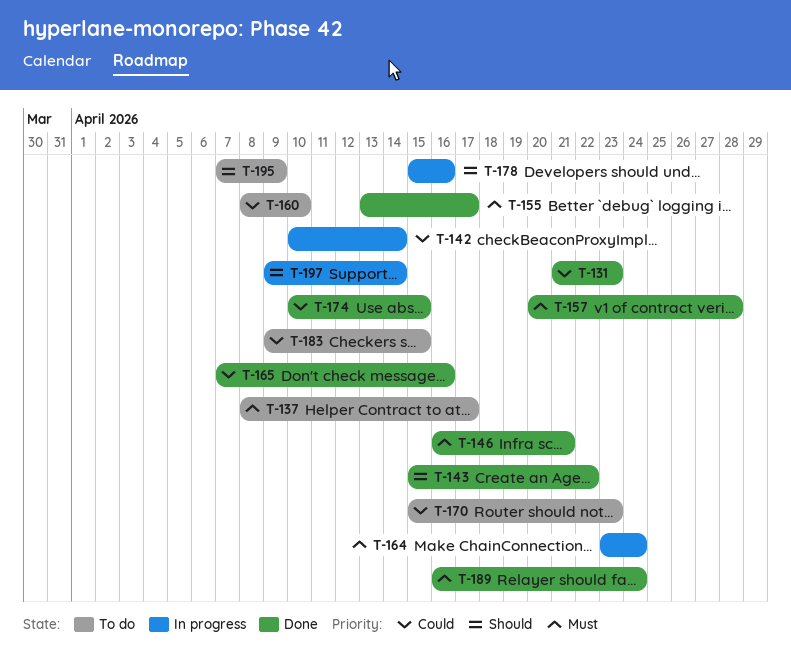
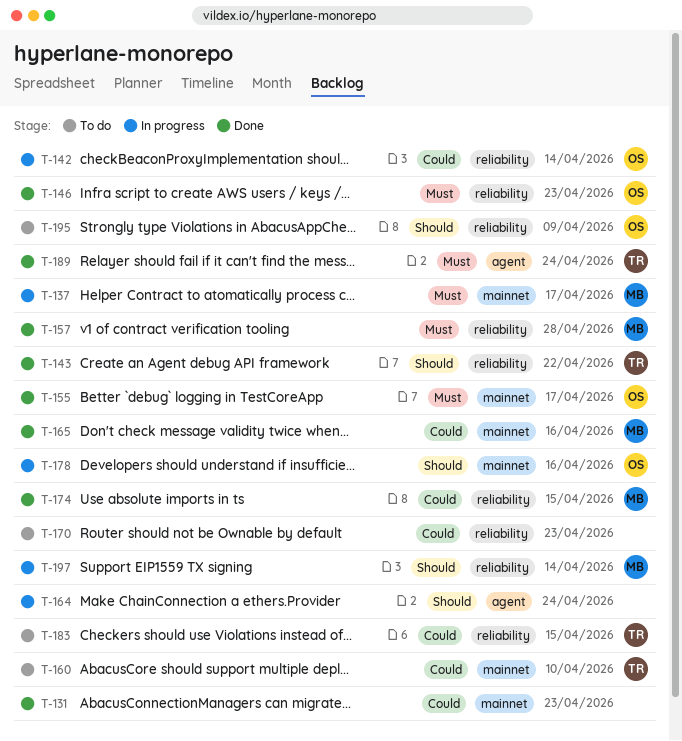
T-137, status: To do -> In progress
T-146, due: Apr 21 -> Apr 23
T-164, priority: Must -> Should

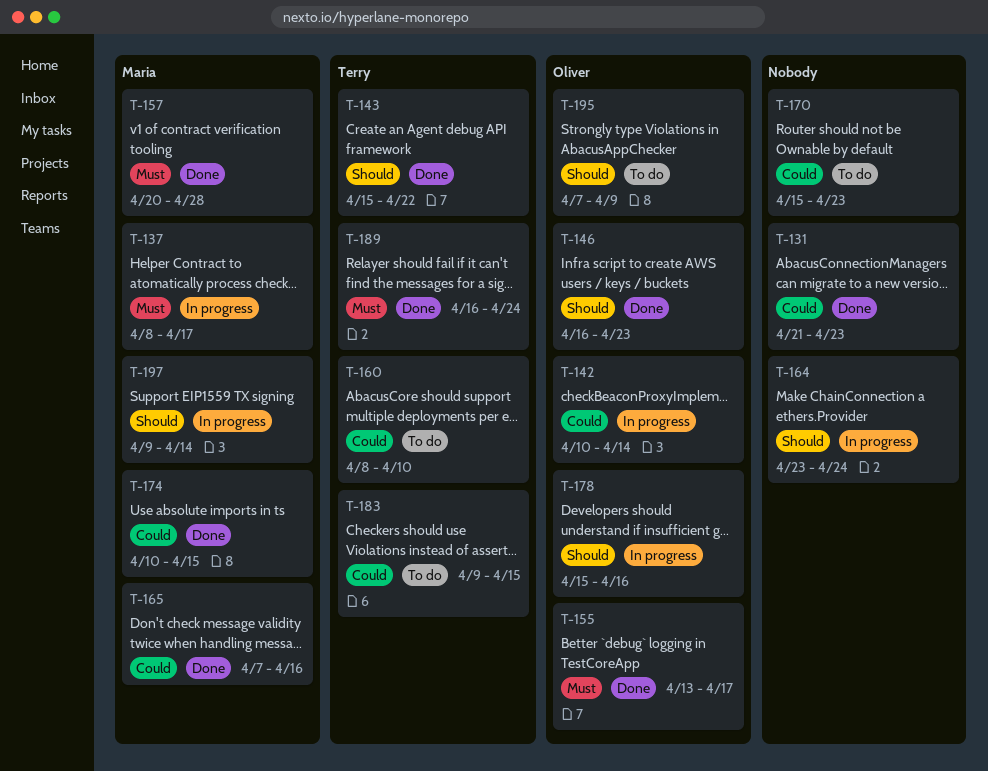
T-146, priority: Must -> Should

